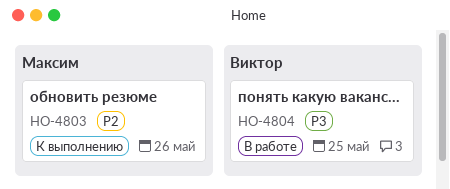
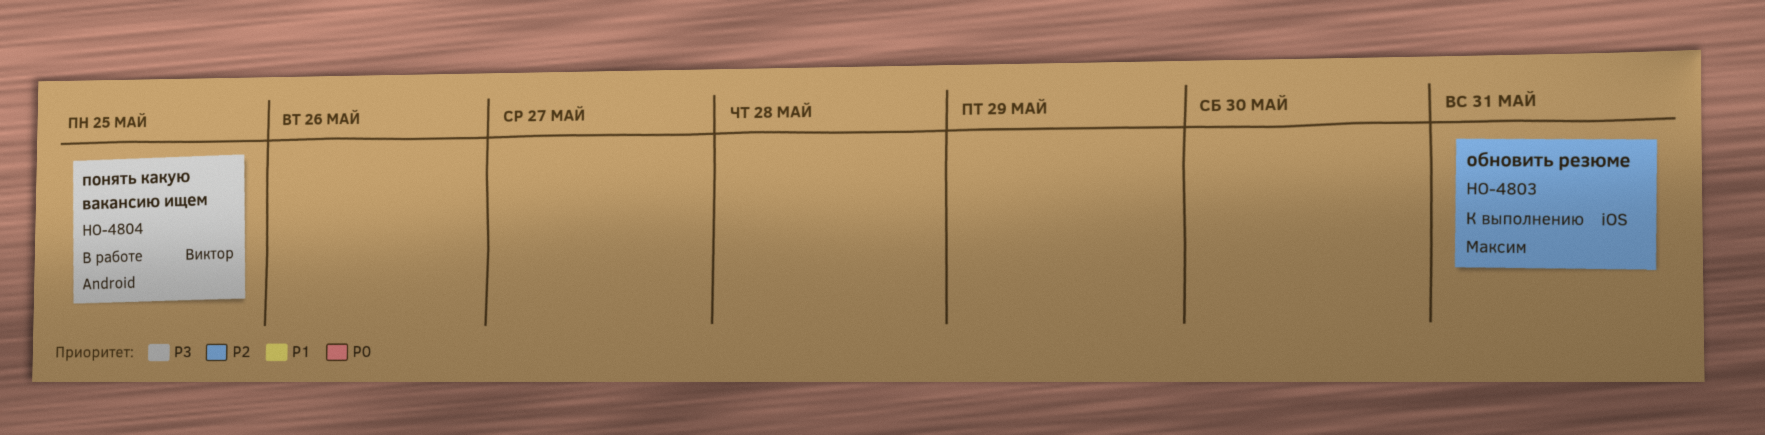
HO-4803, due: May 26 -> May 31

